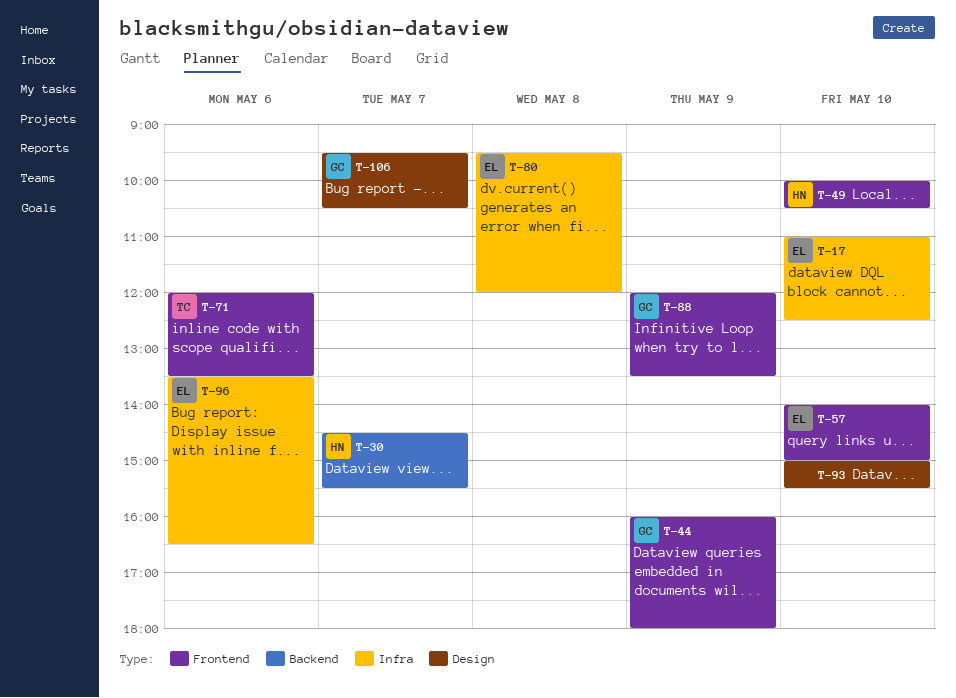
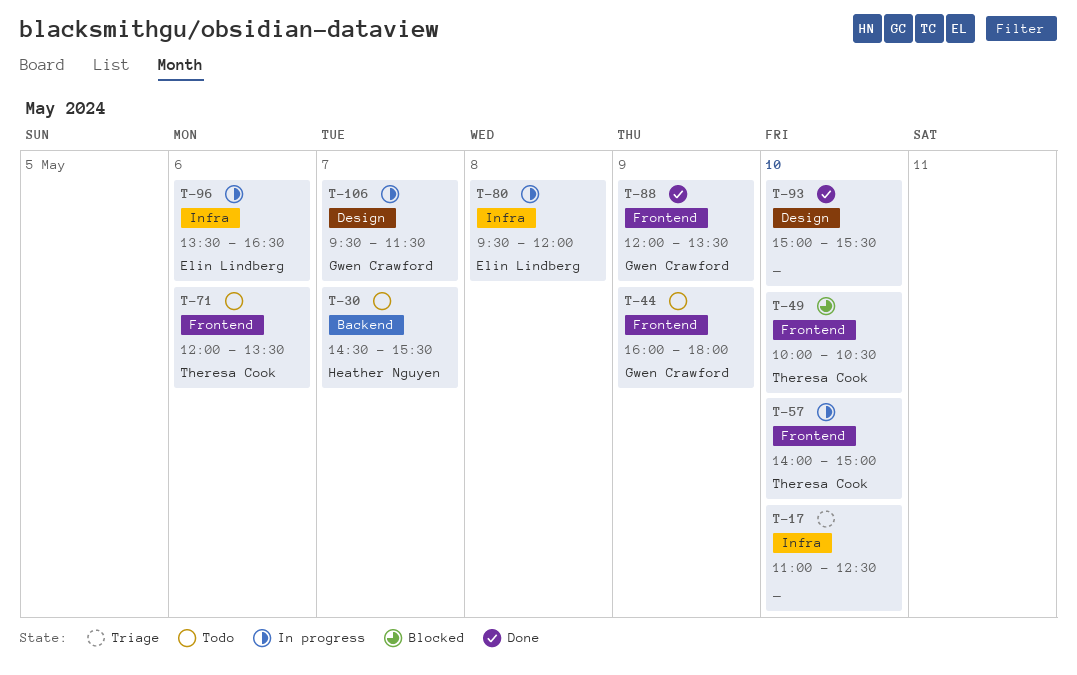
T-17, owner: Elin Lindberg -> none
T-49, owner: Heather Nguyen -> Theresa Cook
T-57, owner: Elin Lindberg -> Theresa Cook
T-106, ends: 10:30 -> 11:30

